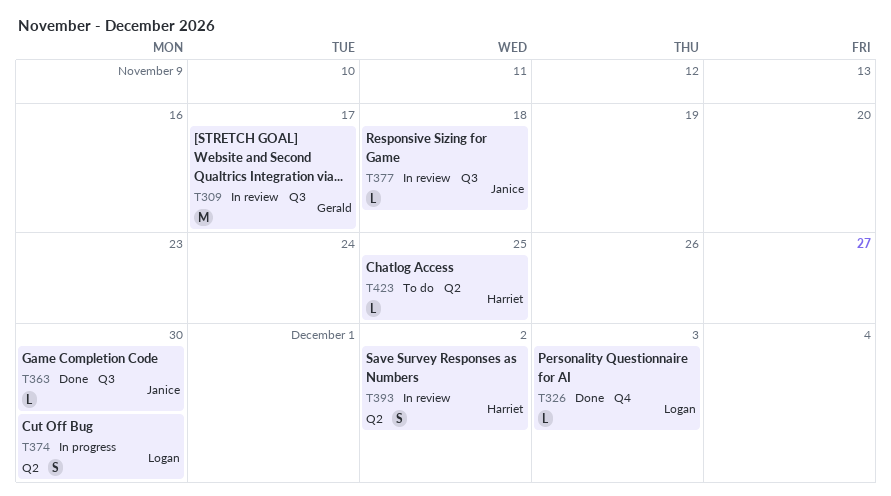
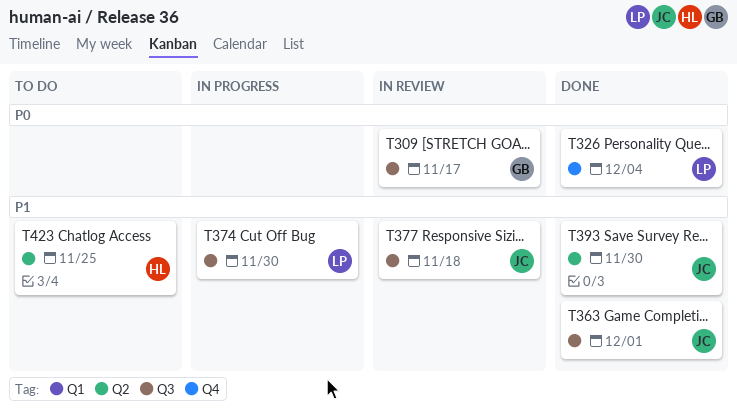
T326, due: Dec 3 -> Dec 4
T363, due: Nov 30 -> Dec 1
T374, label: Q2 -> Q3
T393, status: In review -> Done
T393, owner: Harriet -> Janice
T393, due: Dec 2 -> Nov 30

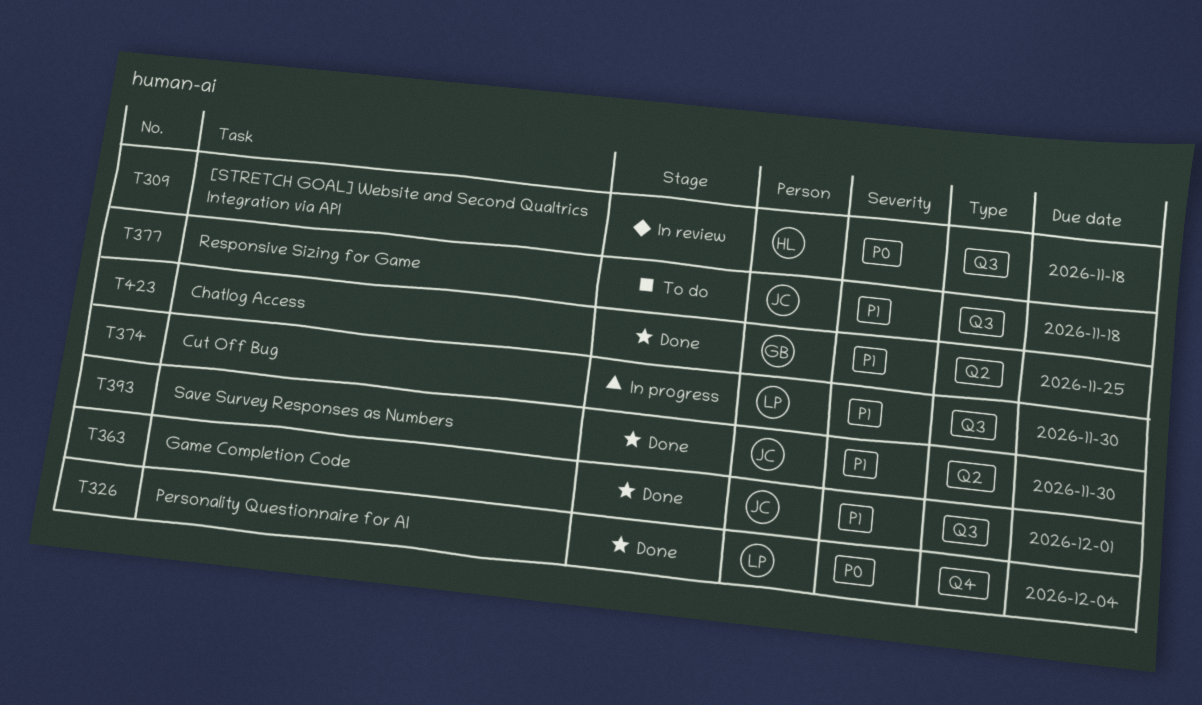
T309, owner: GB -> HL
T309, due: Nov 17 -> Nov 18
T377, status: In review -> To do
T423, status: To do -> Done
T423, owner: HL -> GB

